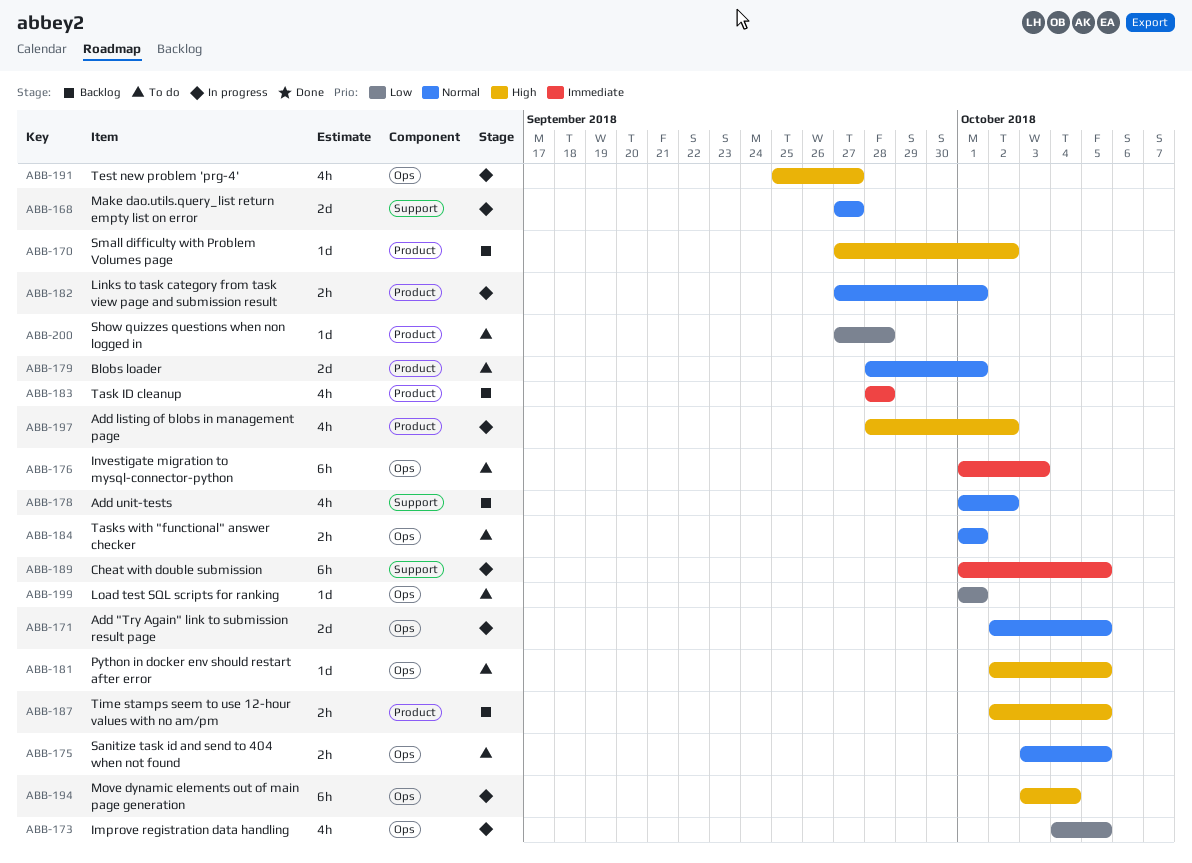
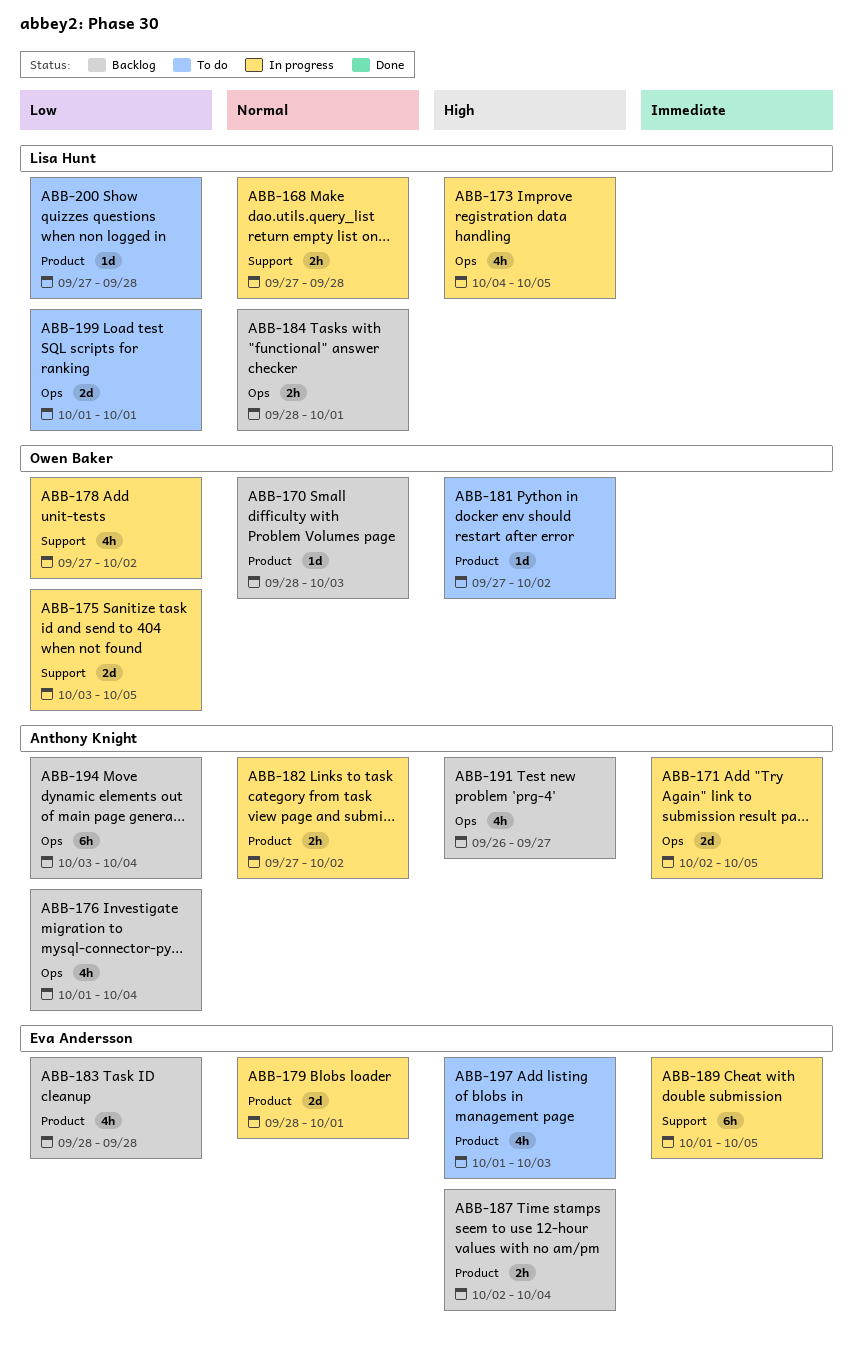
ABB-168, estimate: 2d -> 2h
ABB-168, due: Sep 27 -> Sep 28
ABB-170, priority: High -> Normal
ABB-170, start: Sep 27 -> Sep 28
ABB-170, due: Oct 2 -> Oct 3
ABB-171, priority: Normal -> Immediate
ABB-173, priority: Low -> High
ABB-175, status: To do -> In progress
ABB-175, priority: Normal -> Low
ABB-175, label: Ops -> Support
ABB-175, estimate: 2h -> 2d
ABB-176, status: To do -> Backlog
ABB-176, priority: Immediate -> Low
ABB-176, estimate: 6h -> 4h
ABB-176, due: Oct 3 -> Oct 4
ABB-178, status: Backlog -> In progress
ABB-178, priority: Normal -> Low
ABB-178, start: Oct 1 -> Sep 27
ABB-179, status: To do -> In progress
ABB-181, label: Ops -> Product
ABB-181, start: Oct 2 -> Sep 27
ABB-181, due: Oct 5 -> Oct 2
ABB-182, due: Oct 1 -> Oct 2
ABB-183, priority: Immediate -> Low
ABB-184, status: To do -> Backlog
ABB-184, start: Oct 1 -> Sep 28
ABB-187, due: Oct 5 -> Oct 4
ABB-191, status: In progress -> Backlog
ABB-191, start: Sep 25 -> Sep 26
ABB-194, status: In progress -> Backlog
ABB-194, priority: High -> Low
ABB-197, status: In progress -> To do
ABB-197, start: Sep 28 -> Oct 1
ABB-197, due: Oct 2 -> Oct 3
ABB-199, estimate: 1d -> 2d

